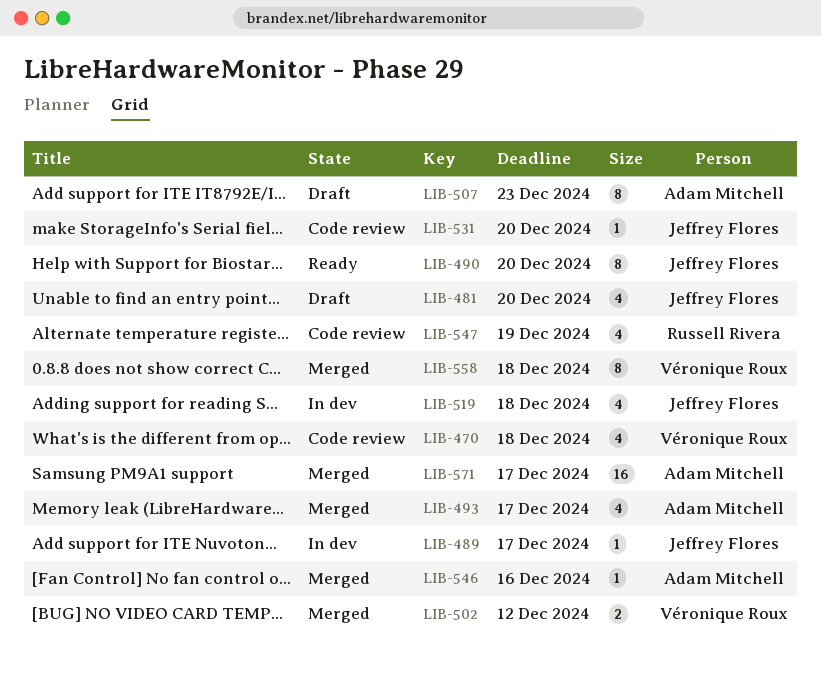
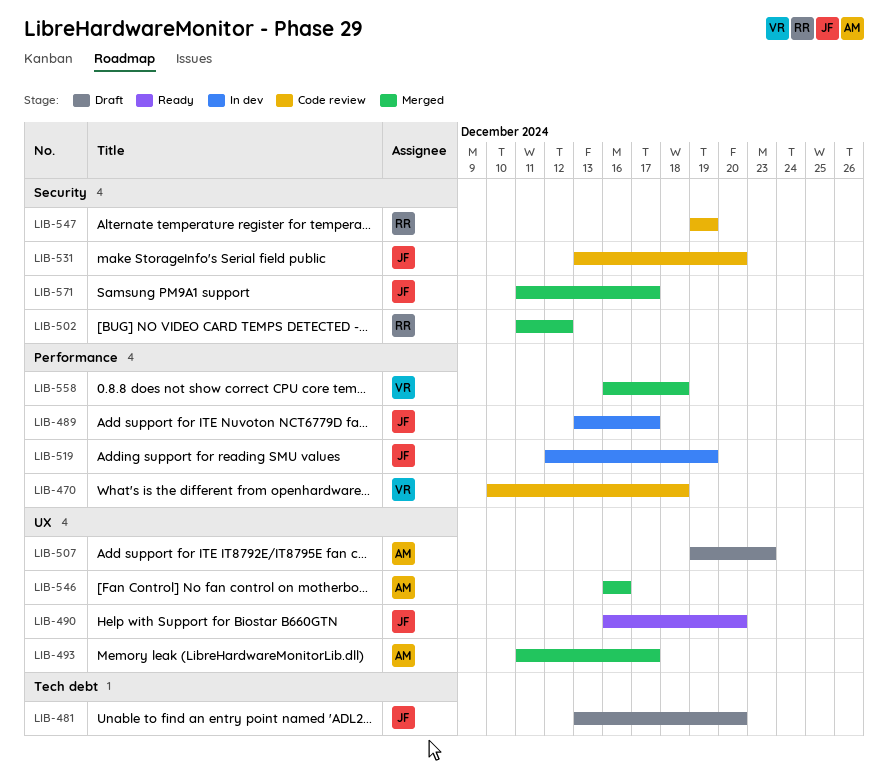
LIB-502, owner: Véronique Roux -> Russell Rivera
LIB-519, due: Dec 18 -> Dec 19
LIB-571, owner: Adam Mitchell -> Jeffrey Flores

